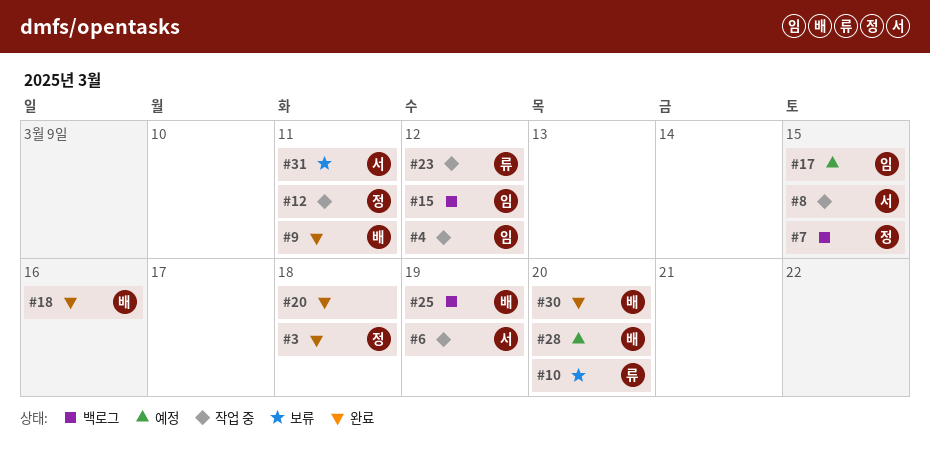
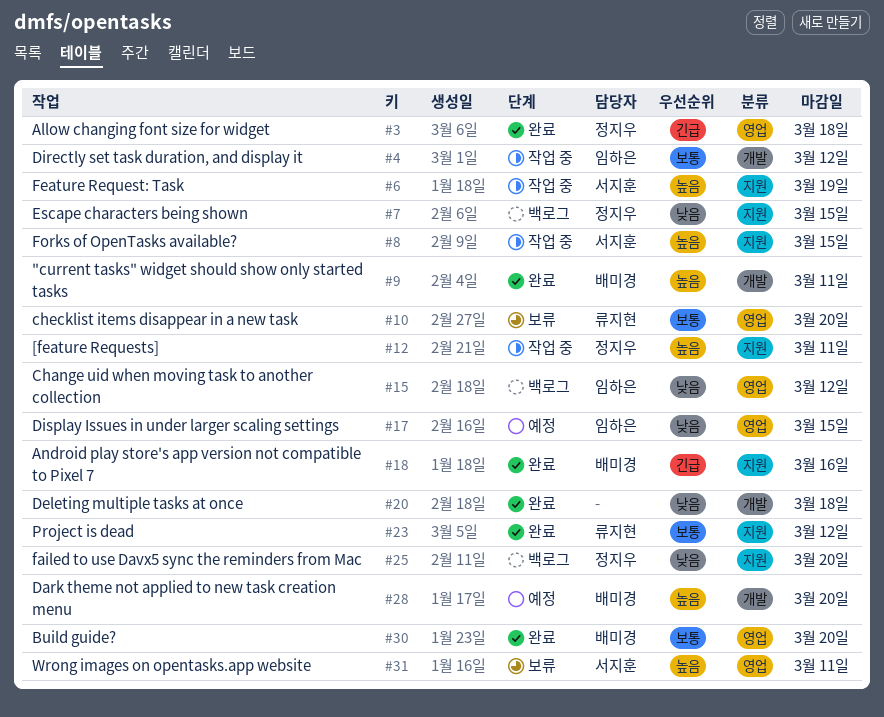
#23, status: 작업 중 -> 완료
#25, owner: 배미경 -> 정지우
#25, due: Mar 19 -> Mar 20

